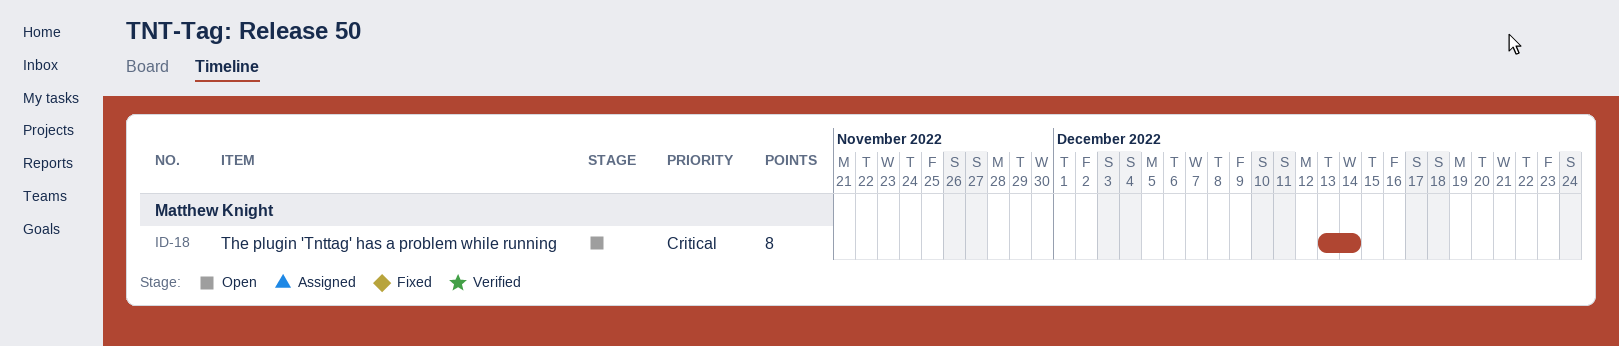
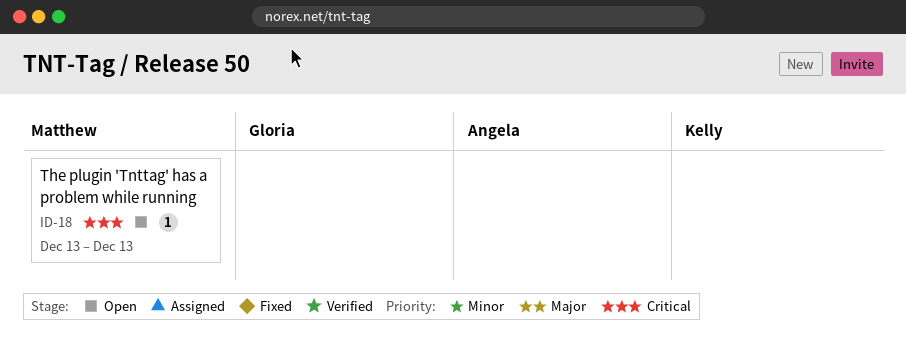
ID-18, estimate: 8 -> 1
ID-18, due: Dec 14 -> Dec 13

